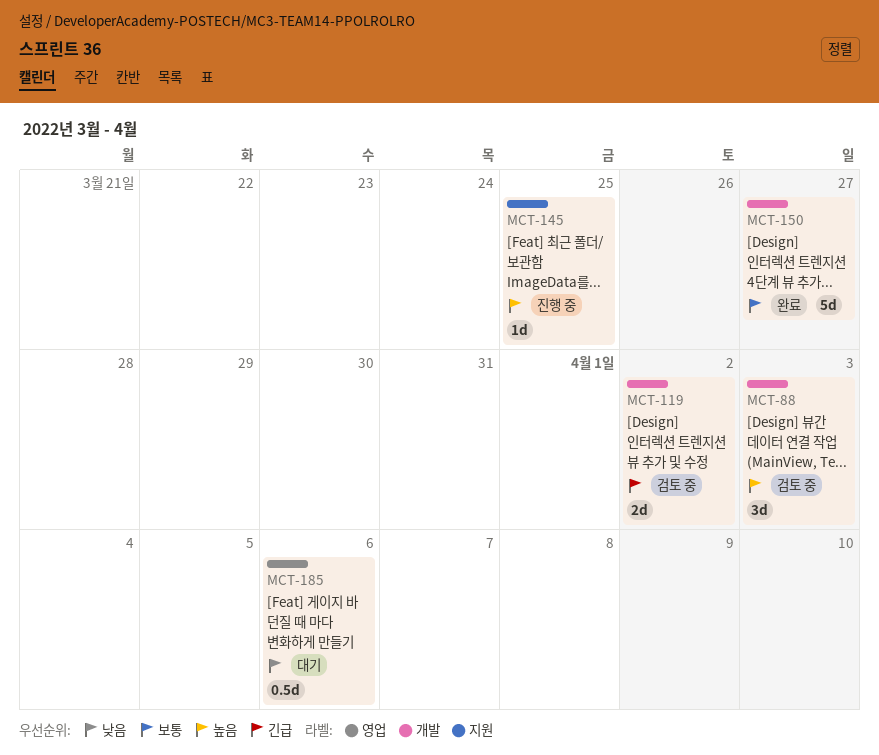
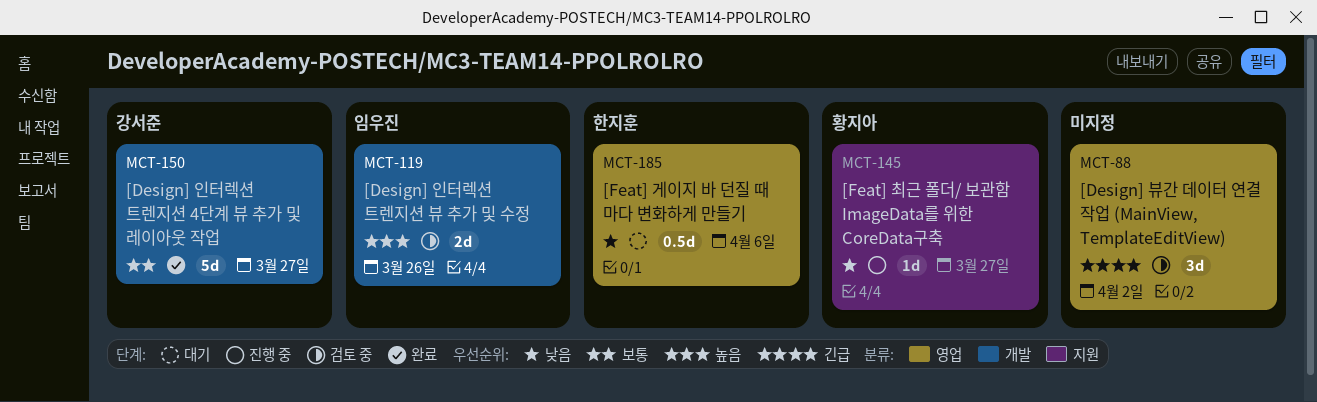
MCT-88, priority: 높음 -> 긴급
MCT-88, label: 개발 -> 영업
MCT-88, due: Apr 3 -> Apr 2
MCT-119, priority: 긴급 -> 높음
MCT-119, due: Apr 2 -> Mar 26
MCT-145, priority: 높음 -> 낮음
MCT-145, due: Mar 25 -> Mar 27

